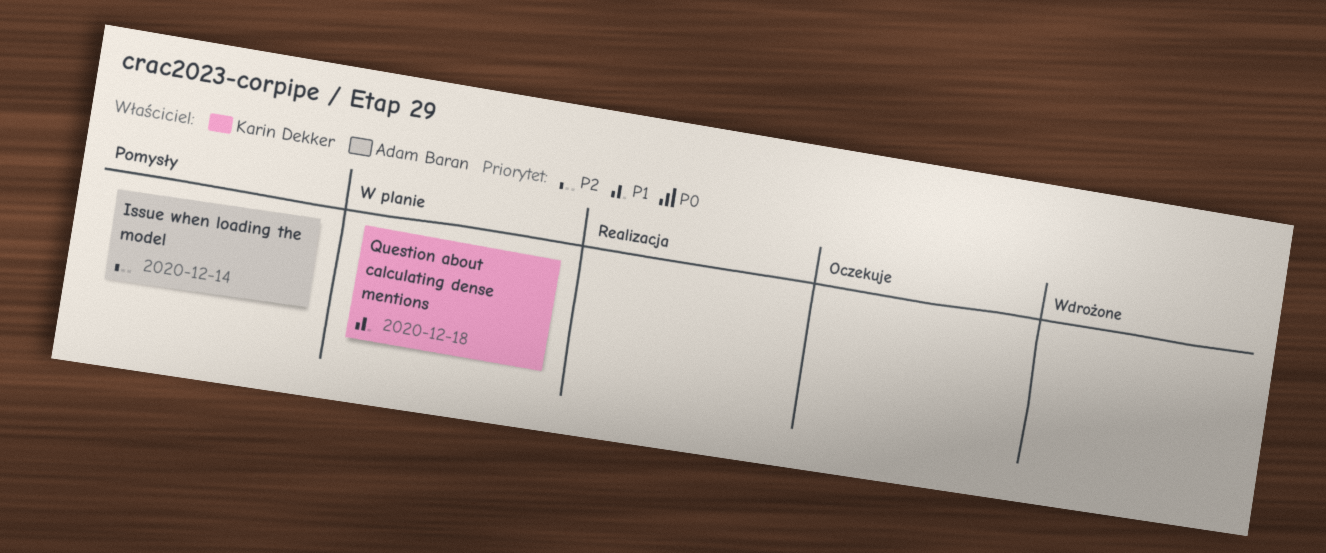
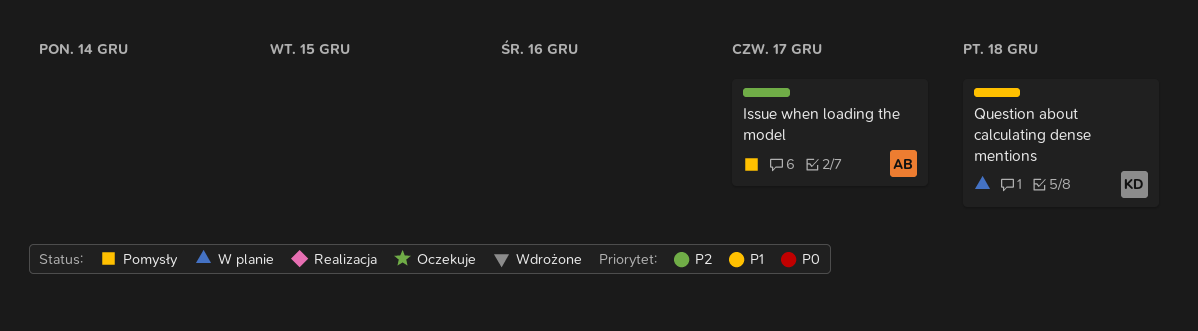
Issue when loading the model, due: Dec 14 -> Dec 17

